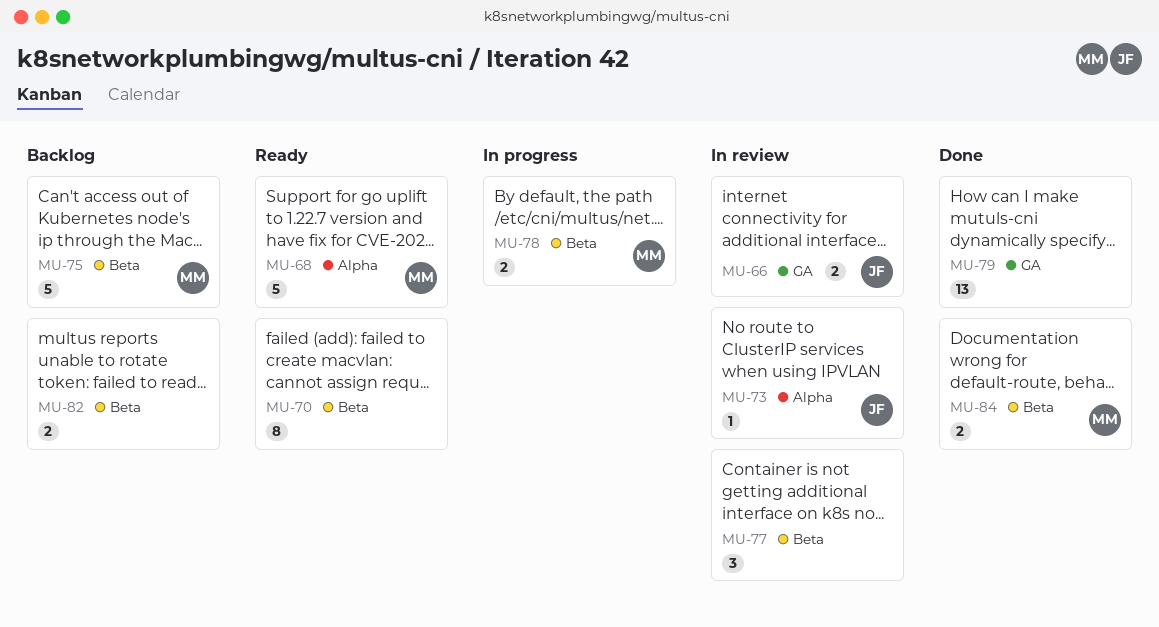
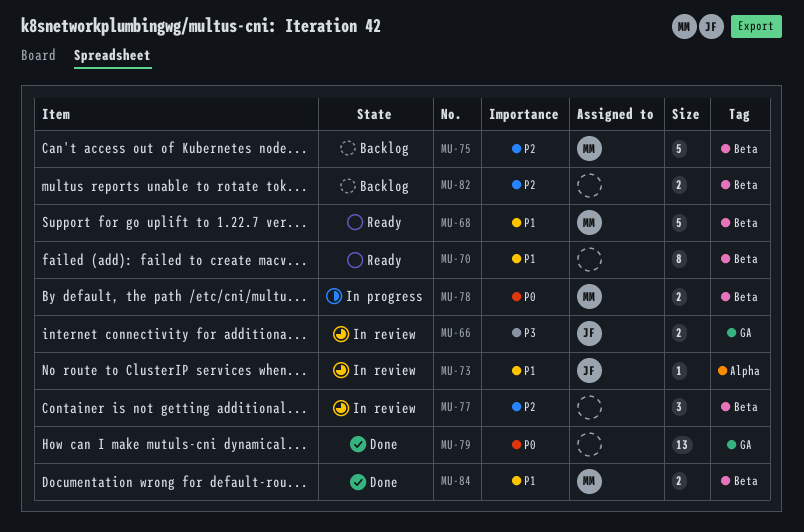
MU-68, label: Alpha -> Beta

